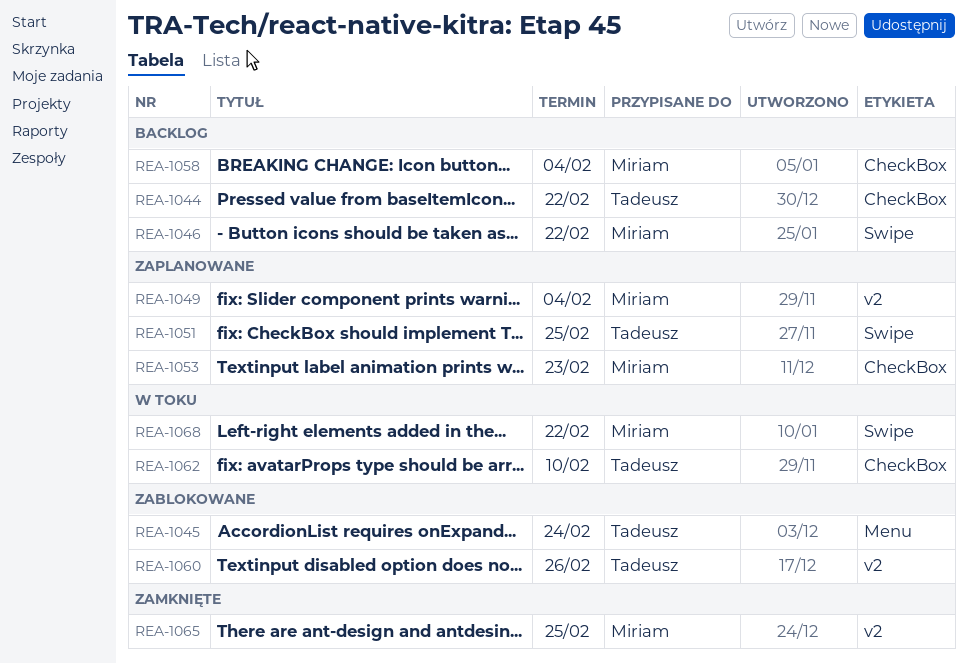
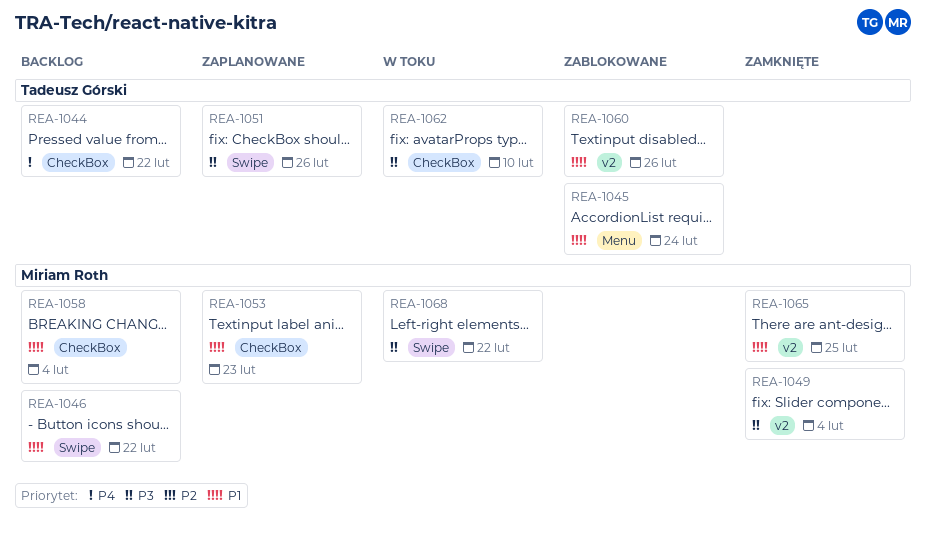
REA-1049, status: Zaplanowane -> Zamknięte
REA-1051, due: Feb 25 -> Feb 26

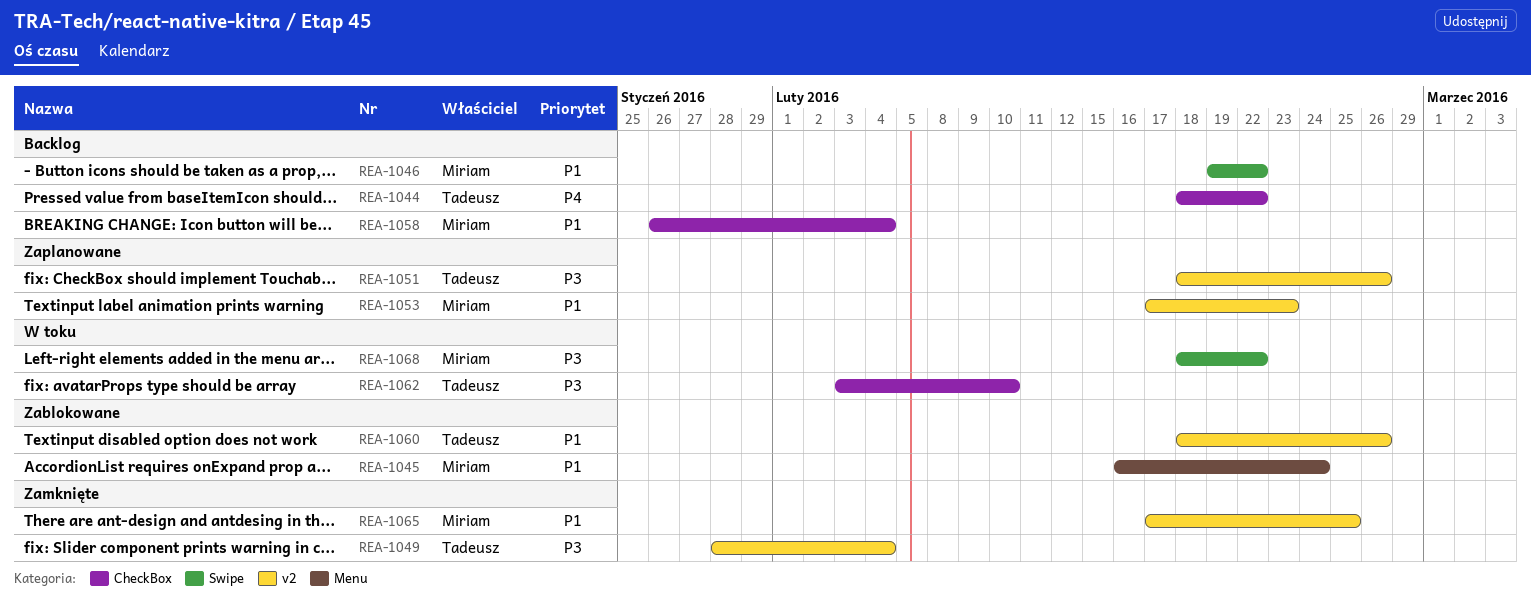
REA-1045, owner: Tadeusz Górski -> Miriam Roth
REA-1049, owner: Miriam Roth -> Tadeusz Górski
REA-1051, label: Swipe -> v2
REA-1053, label: CheckBox -> v2

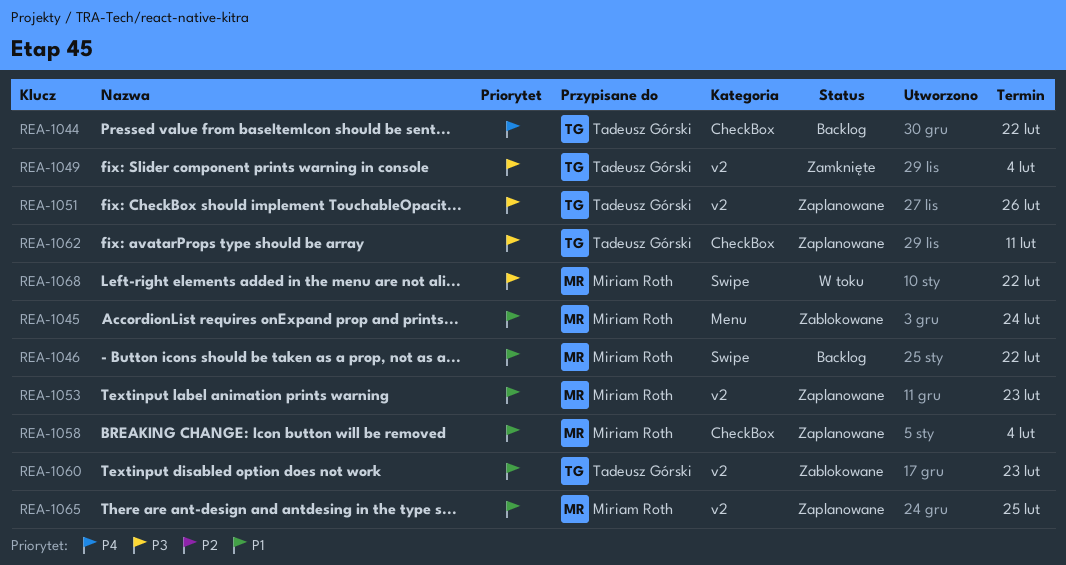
REA-1058, status: Backlog -> Zaplanowane
REA-1060, due: Feb 26 -> Feb 23
REA-1062, status: W toku -> Zaplanowane
REA-1062, due: Feb 10 -> Feb 11
REA-1065, status: Zamknięte -> Zaplanowane

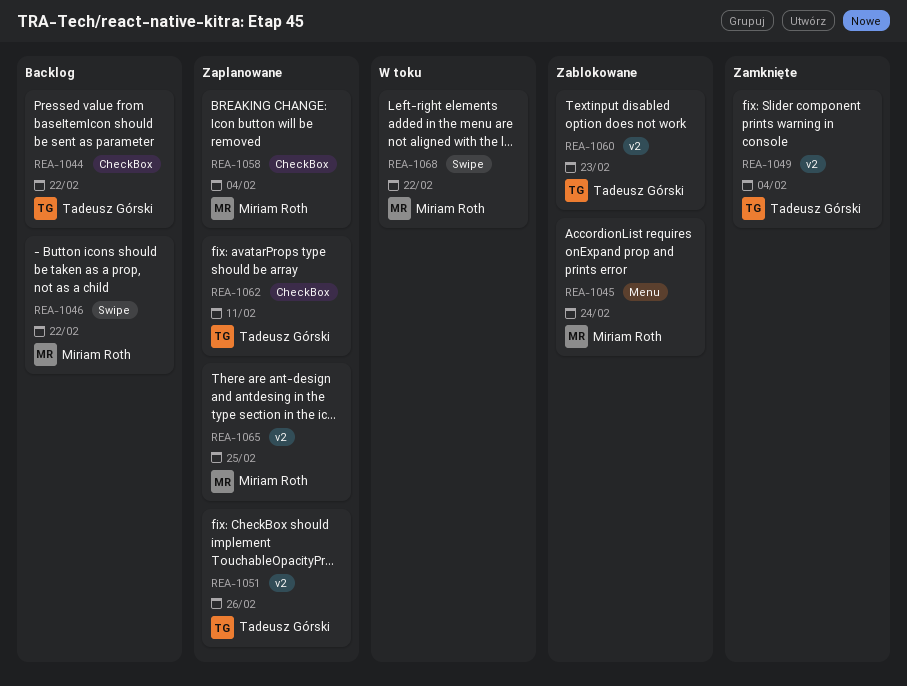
REA-1053: present -> none

